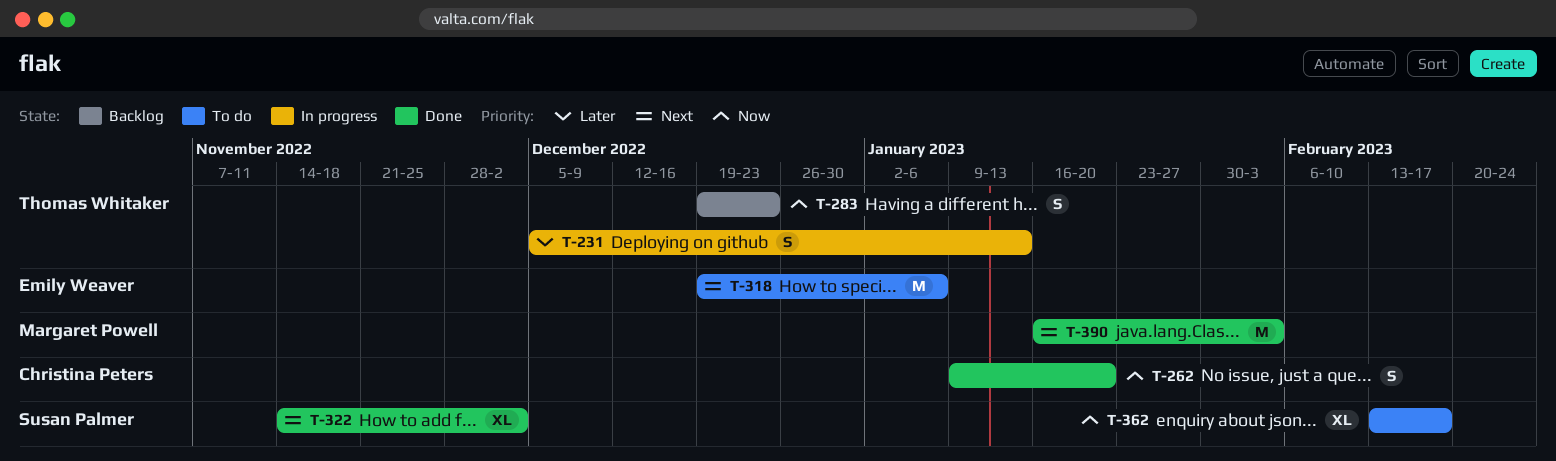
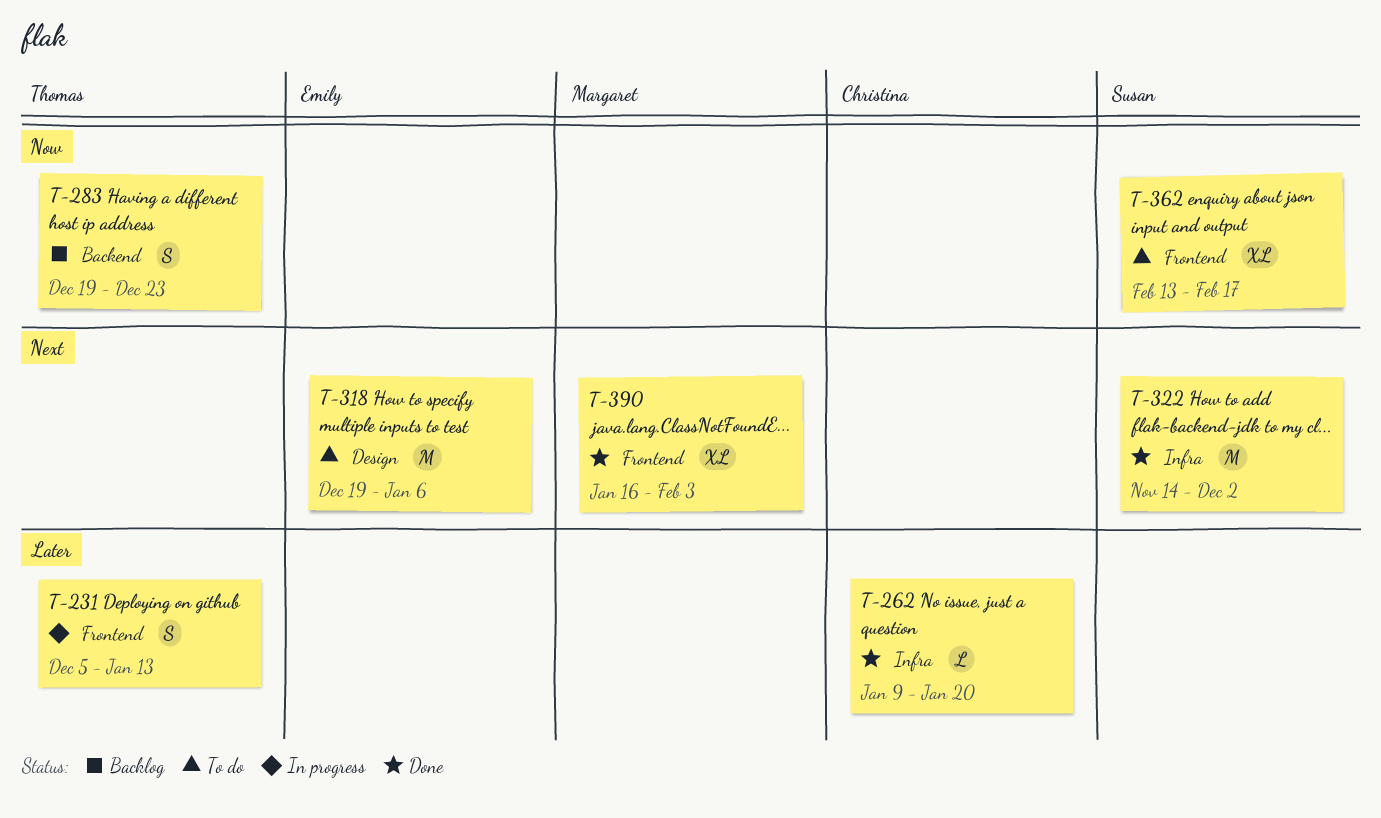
T-262, priority: Now -> Later
T-262, estimate: S -> L
T-322, estimate: XL -> M
T-390, estimate: M -> XL

